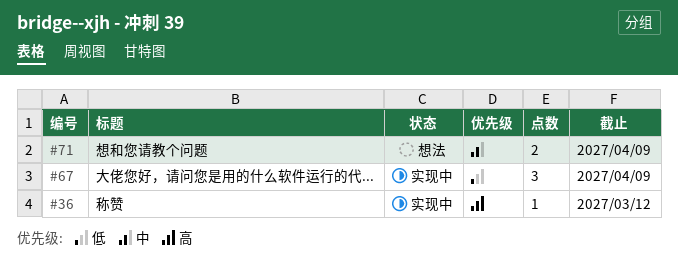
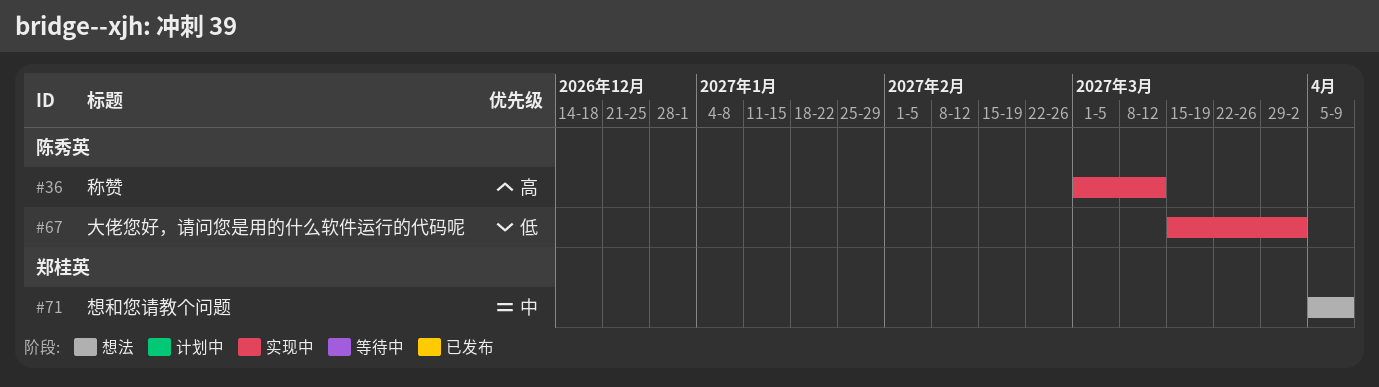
#67, due: Apr 9 -> Apr 2

